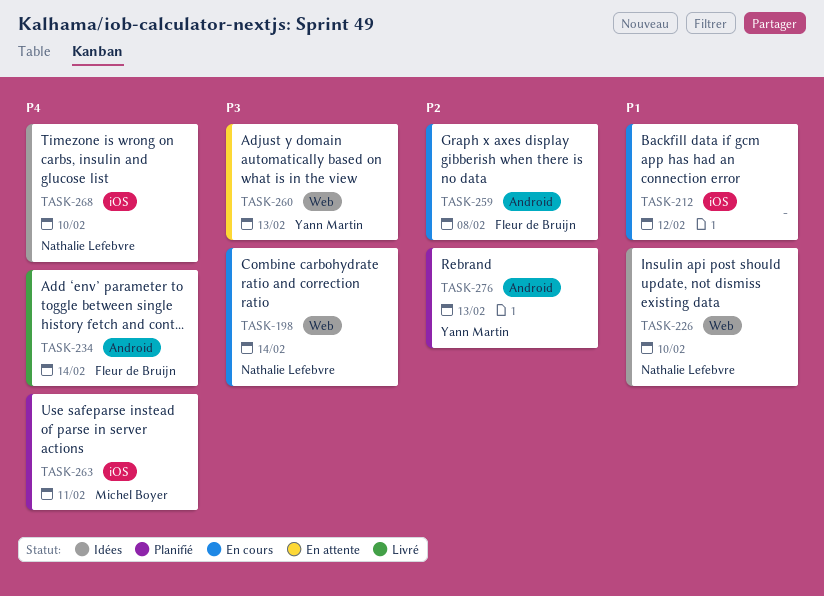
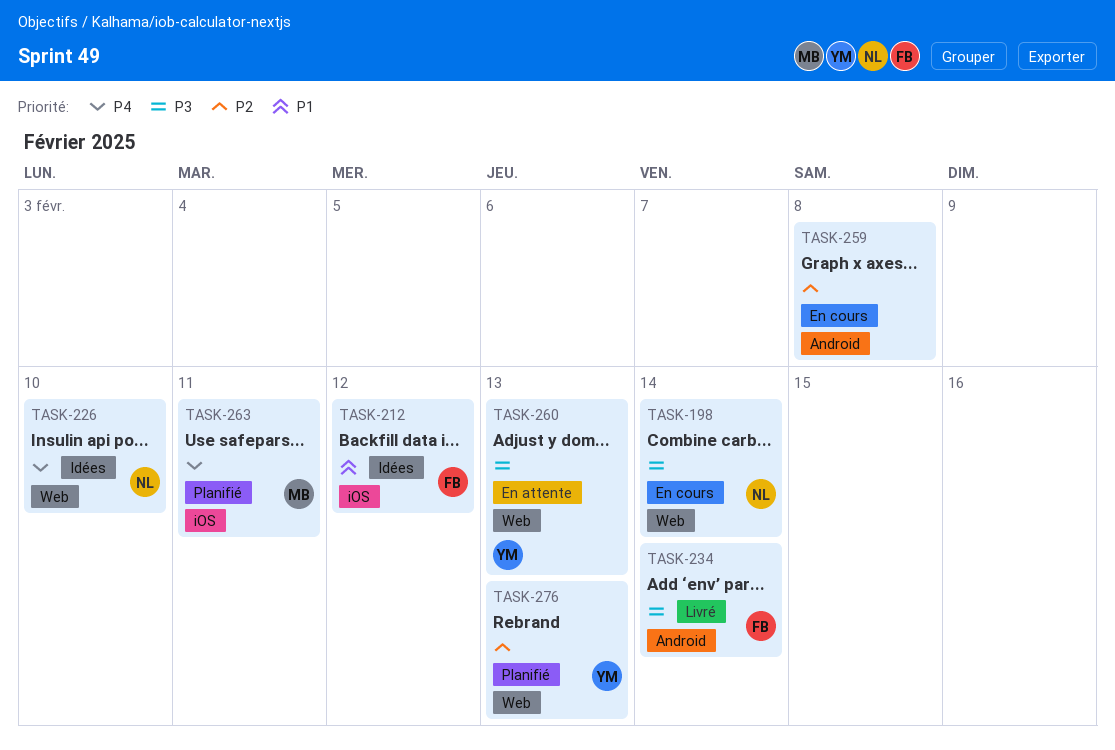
TASK-212, status: En cours -> Idées
TASK-212, owner: none -> Fleur de Bruijn
TASK-226, priority: P1 -> P4
TASK-234, priority: P4 -> P3
TASK-259, owner: Fleur de Bruijn -> none
TASK-268: present -> none
TASK-276, label: Android -> Web

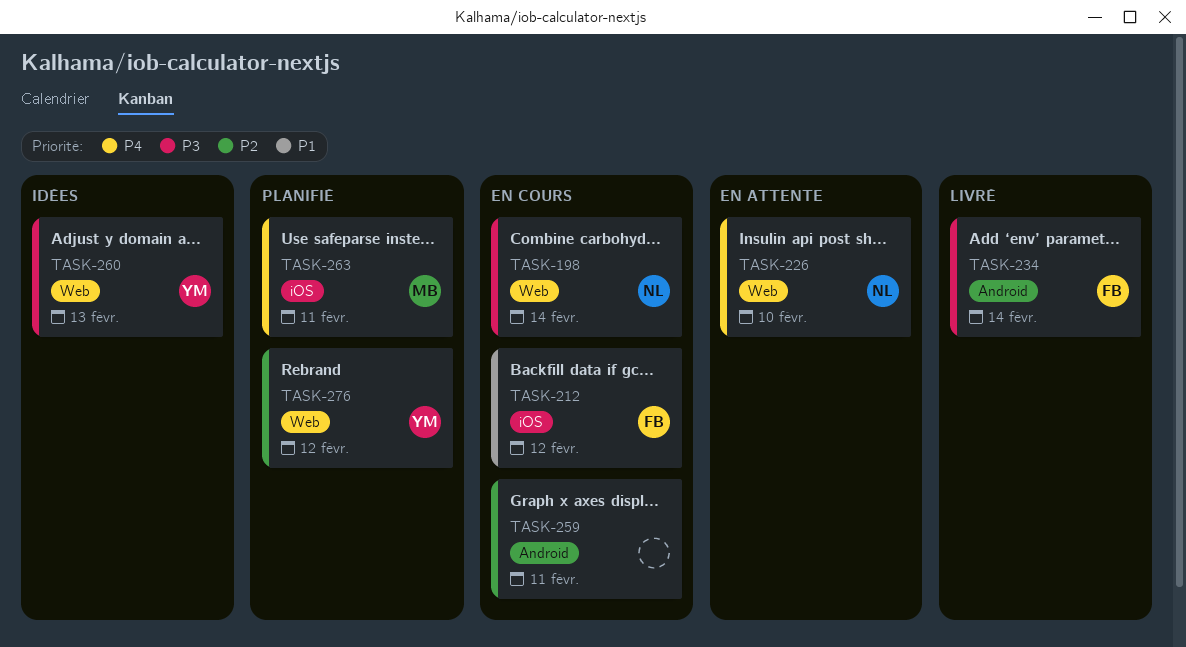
TASK-212, status: Idées -> En cours
TASK-226, status: Idées -> En attente
TASK-259, due: Feb 8 -> Feb 11
TASK-260, status: En attente -> Idées
TASK-276, due: Feb 13 -> Feb 12

